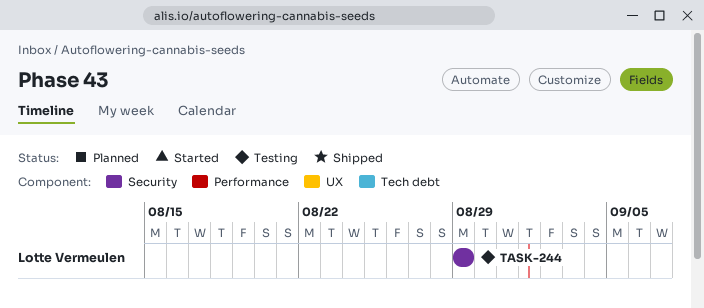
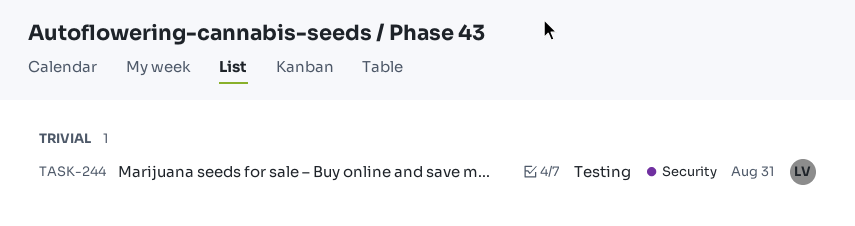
TASK-244, due: Aug 29 -> Aug 31

